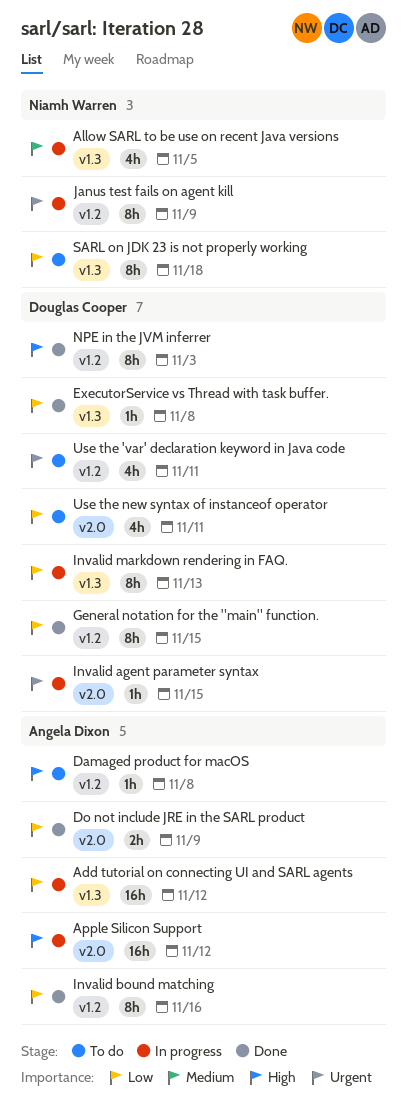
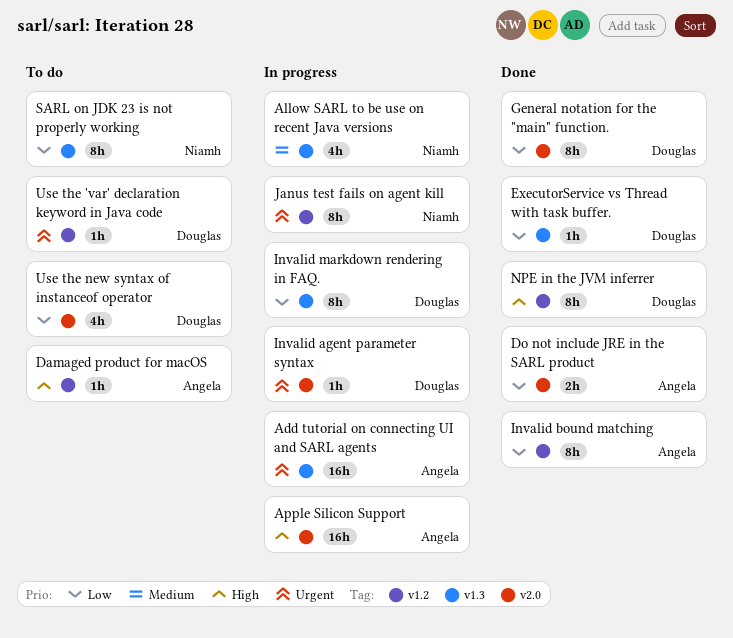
Add tutorial on connecting UI and SARL agents, priority: Low -> Urgent
General notation for the "main" function., label: v1.2 -> v2.0
Use the 'var' declaration keyword in Java code, estimate: 4h -> 1h

